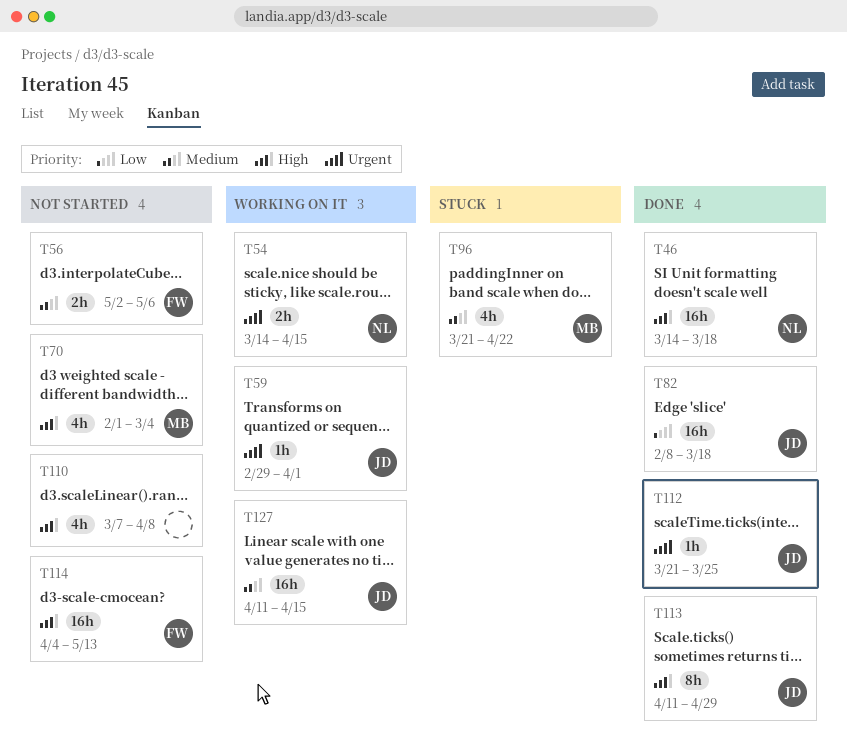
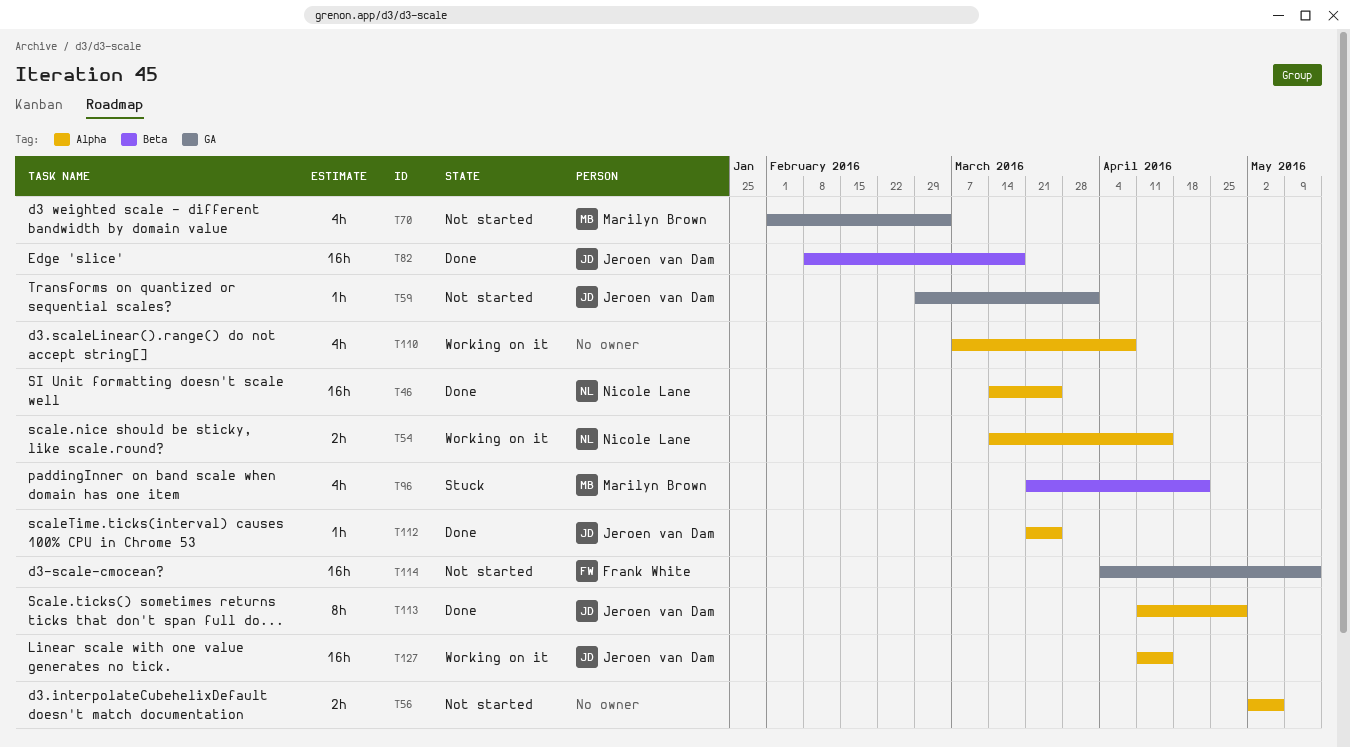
T46, due: Mar 18 -> Mar 25
T56, owner: Frank White -> none
T59, status: Working on it -> Not started
T110, status: Not started -> Working on it

